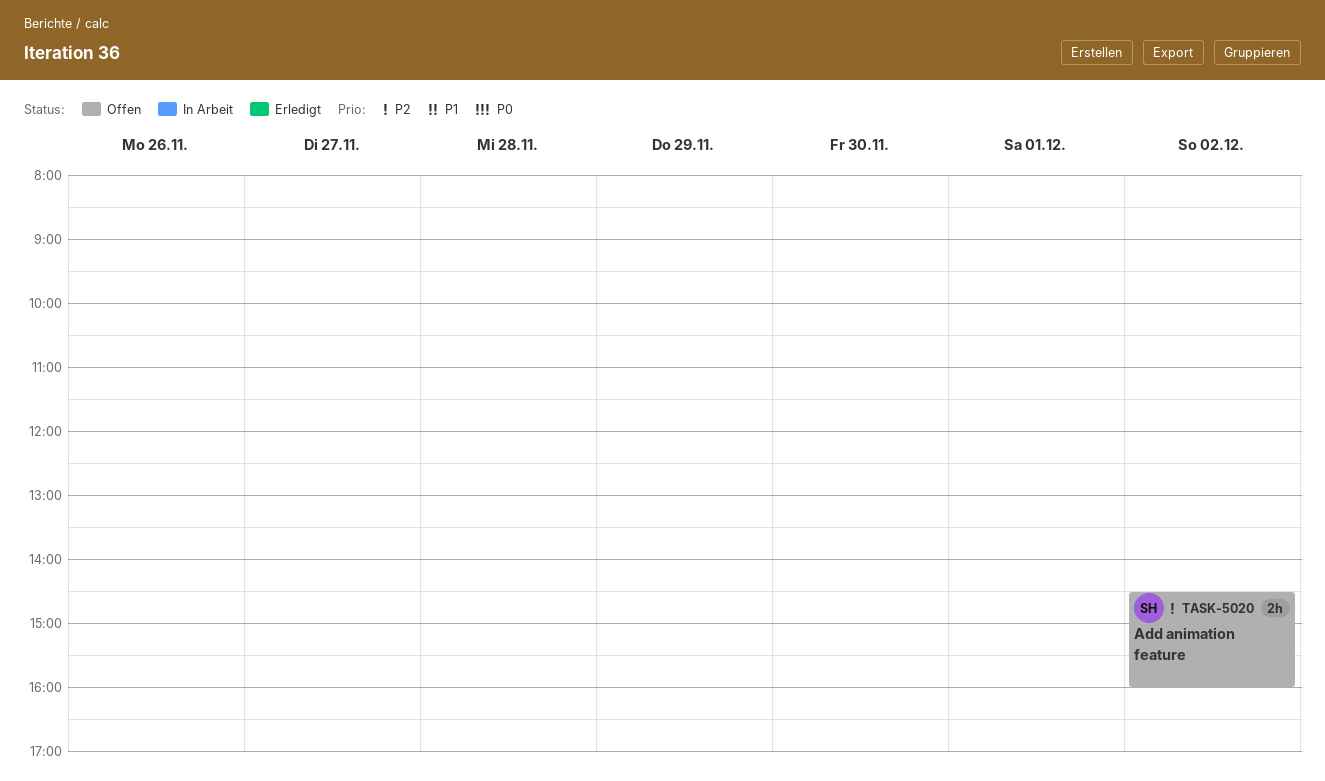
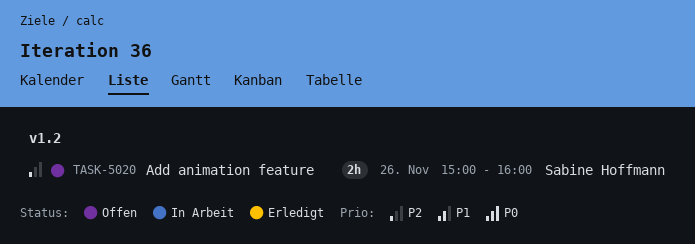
TASK-5020, day: Dec 2 -> Nov 26
TASK-5020, begins: 14:30 -> 15:00

